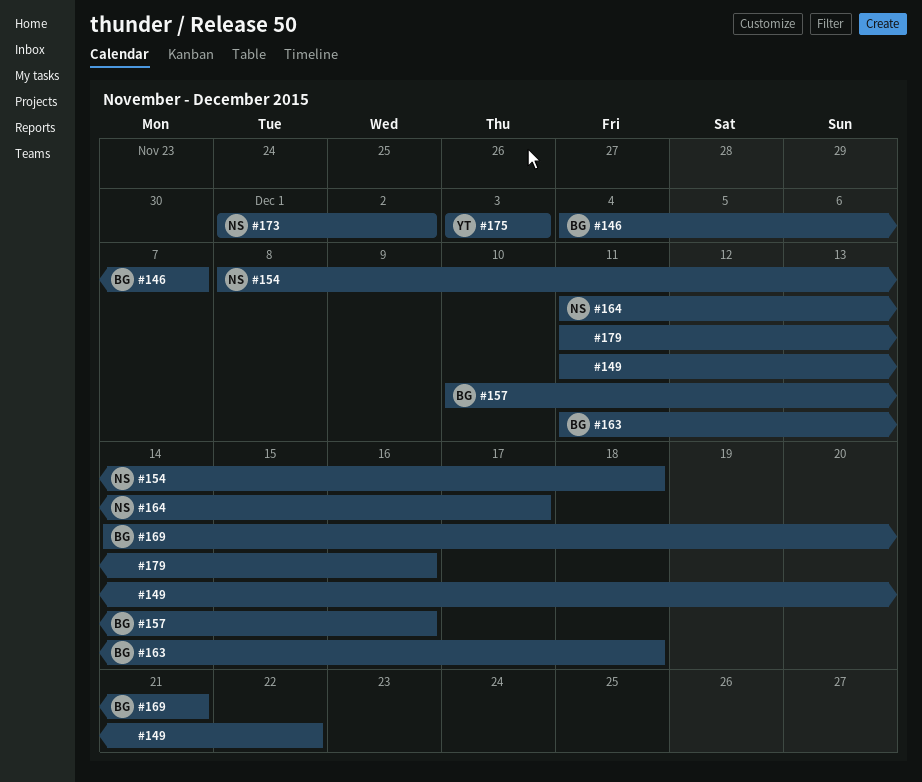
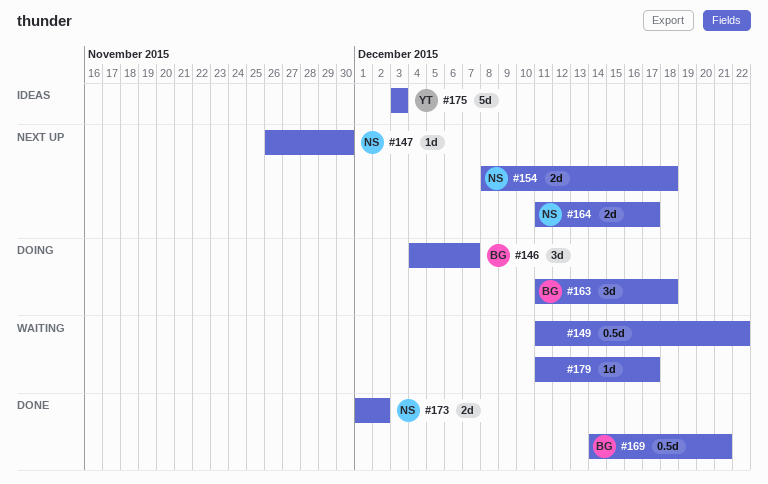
#147: none -> present
#157: present -> none
#179, due: Dec 16 -> Dec 17

